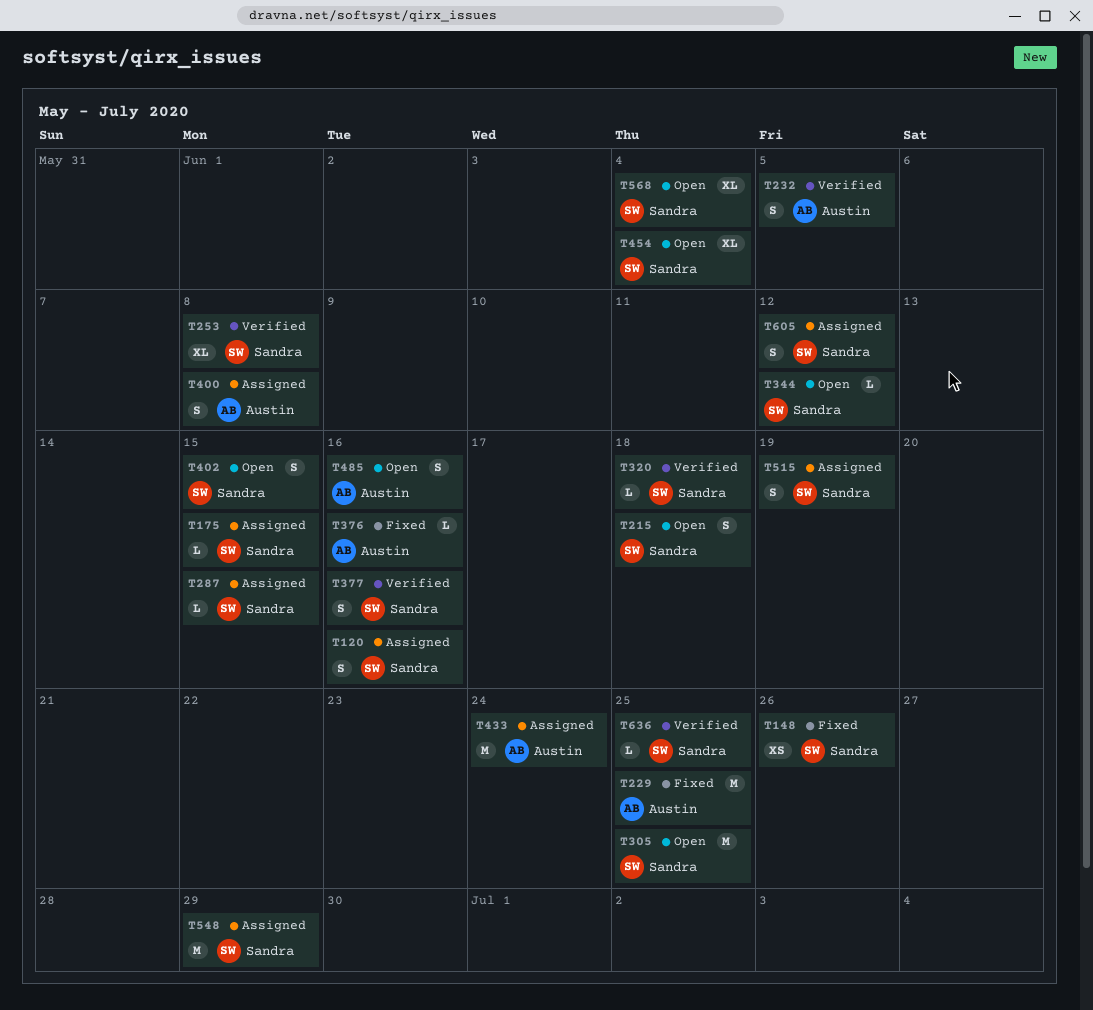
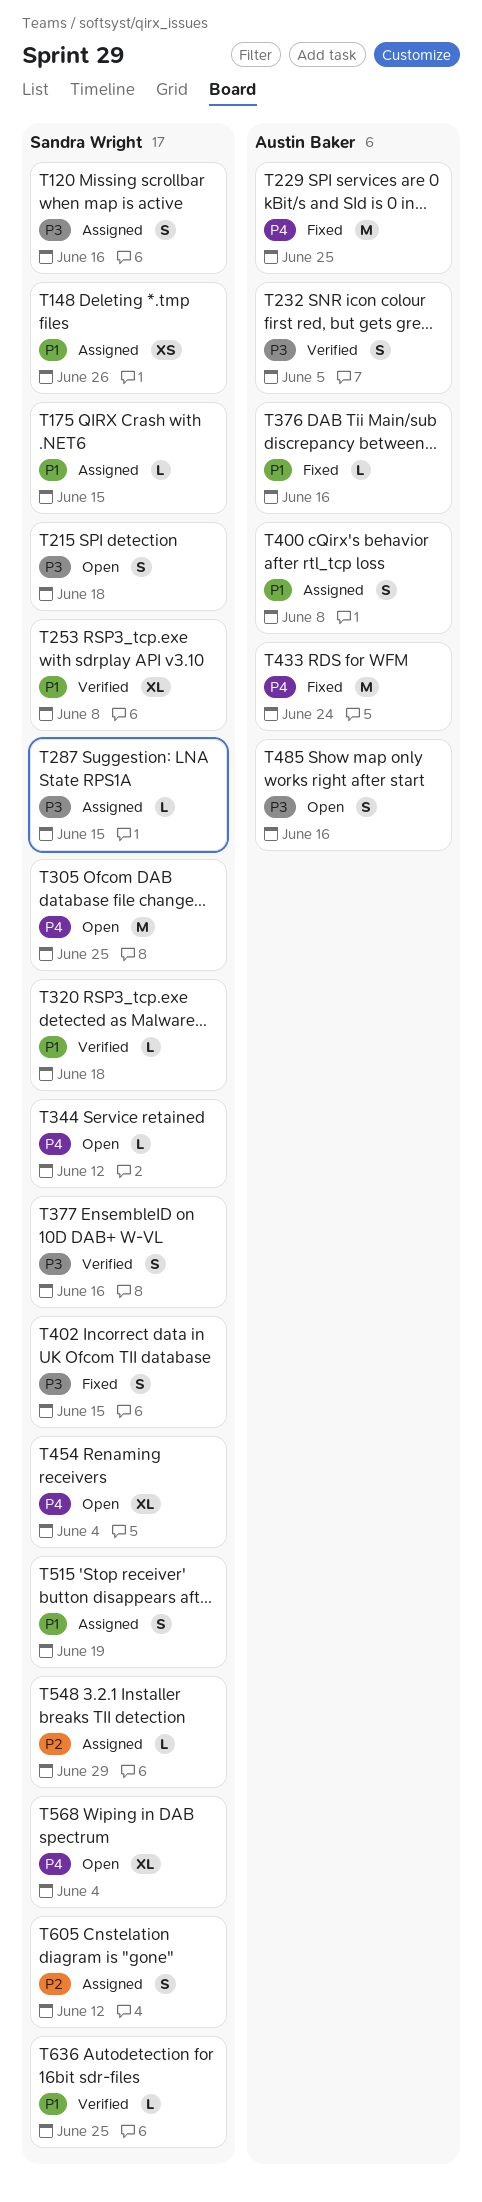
T148, status: Fixed -> Assigned
T402, status: Open -> Fixed
T433, status: Assigned -> Fixed
T548, estimate: M -> L

